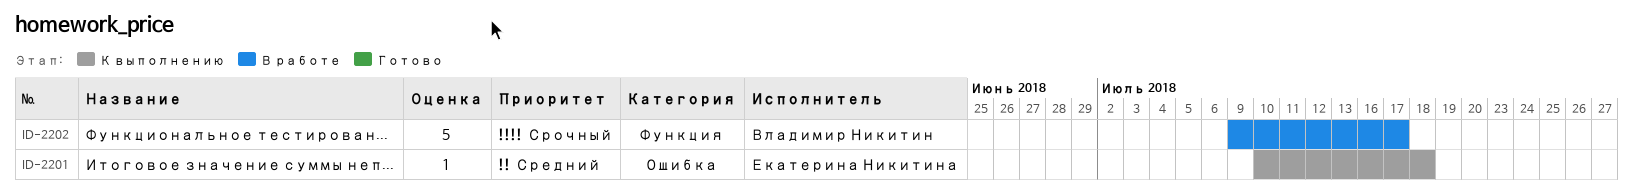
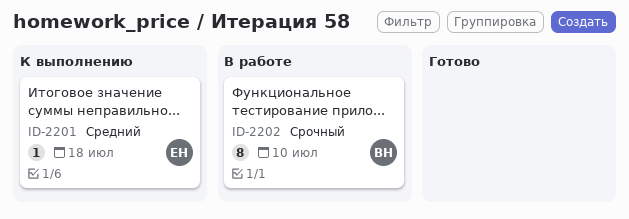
ID-2202, estimate: 5 -> 8
ID-2202, due: Jul 17 -> Jul 10

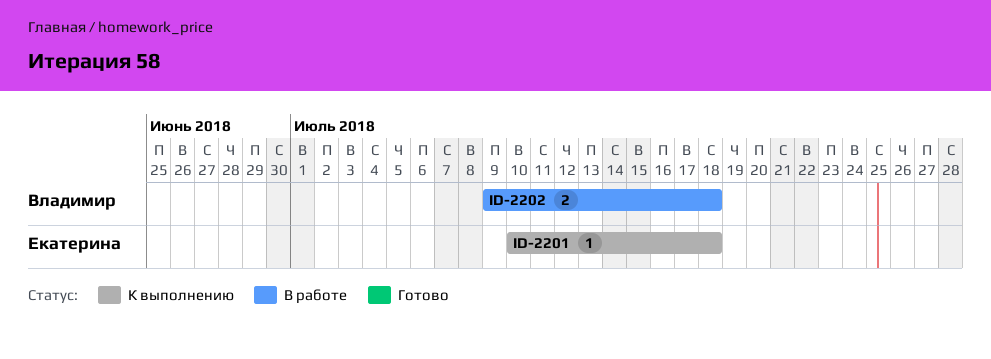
ID-2202, estimate: 8 -> 2
ID-2202, due: Jul 10 -> Jul 18

